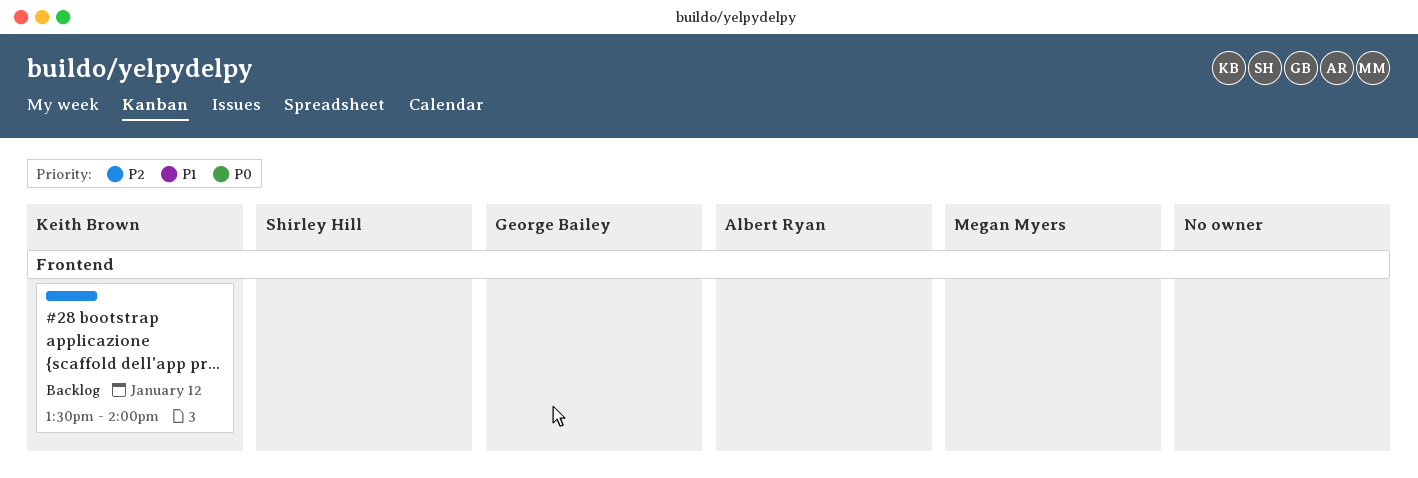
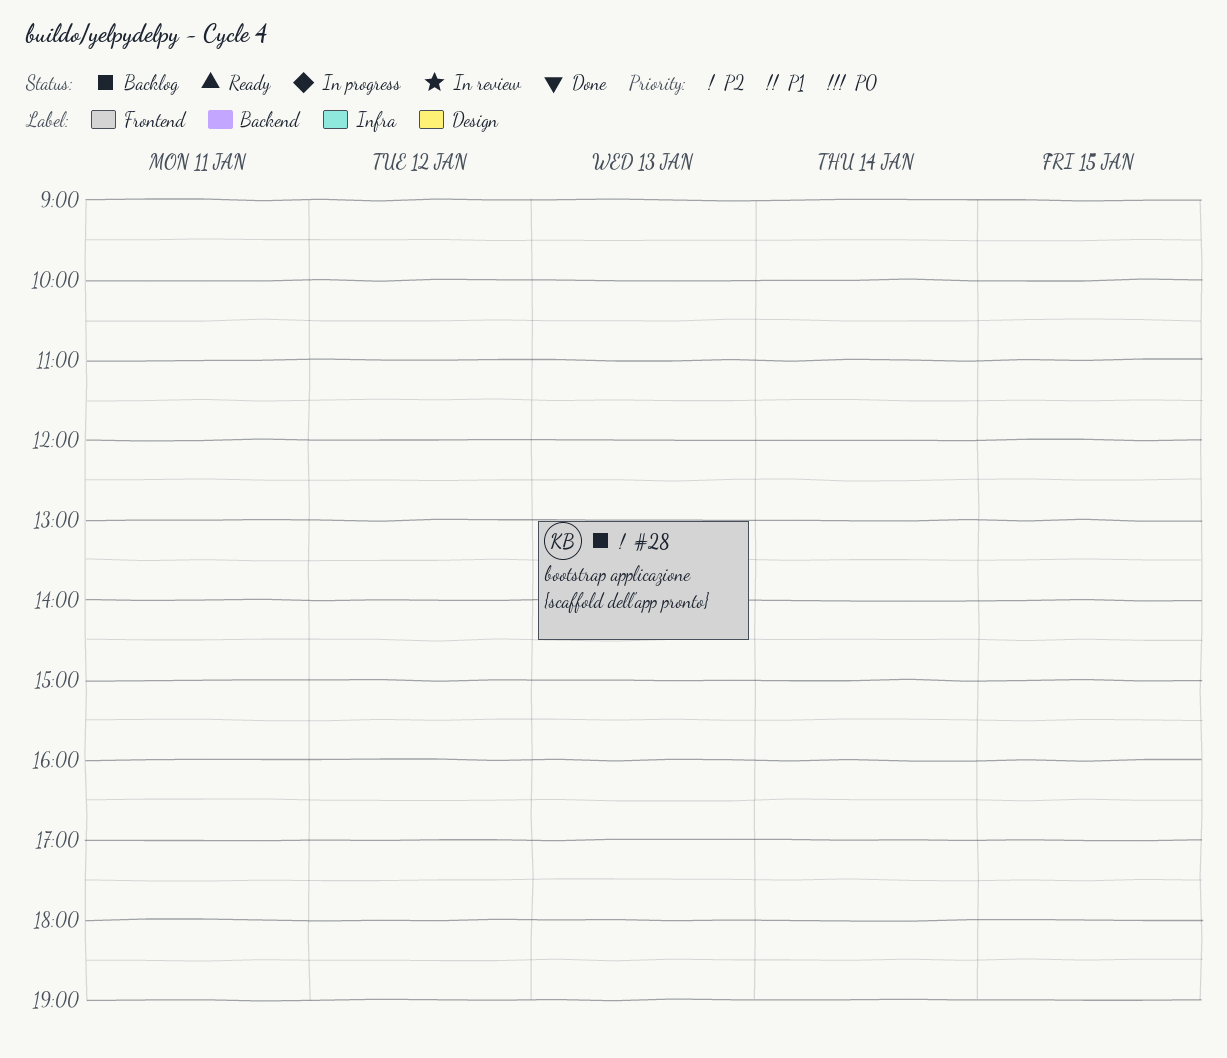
#28, day: Jan 12 -> Jan 13
#28, begins: 13:30 -> 13:00
#28, ends: 14:00 -> 14:30

